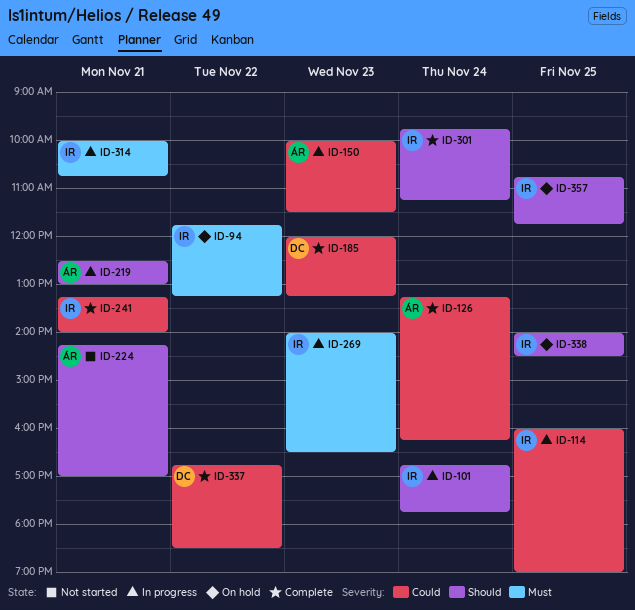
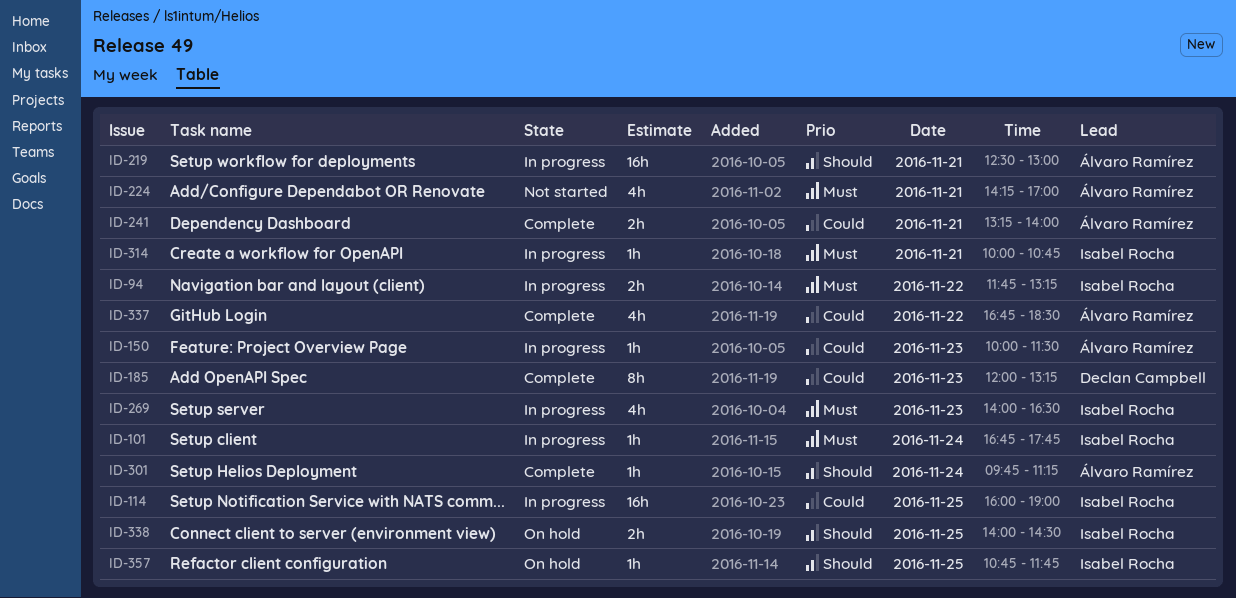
ID-94, status: On hold -> In progress
ID-101, priority: Should -> Must
ID-126: present -> none
ID-224, priority: Should -> Must
ID-241, owner: Isabel Rocha -> Álvaro Ramírez
ID-301, owner: Isabel Rocha -> Álvaro Ramírez
ID-337, owner: Declan Campbell -> Álvaro Ramírez

